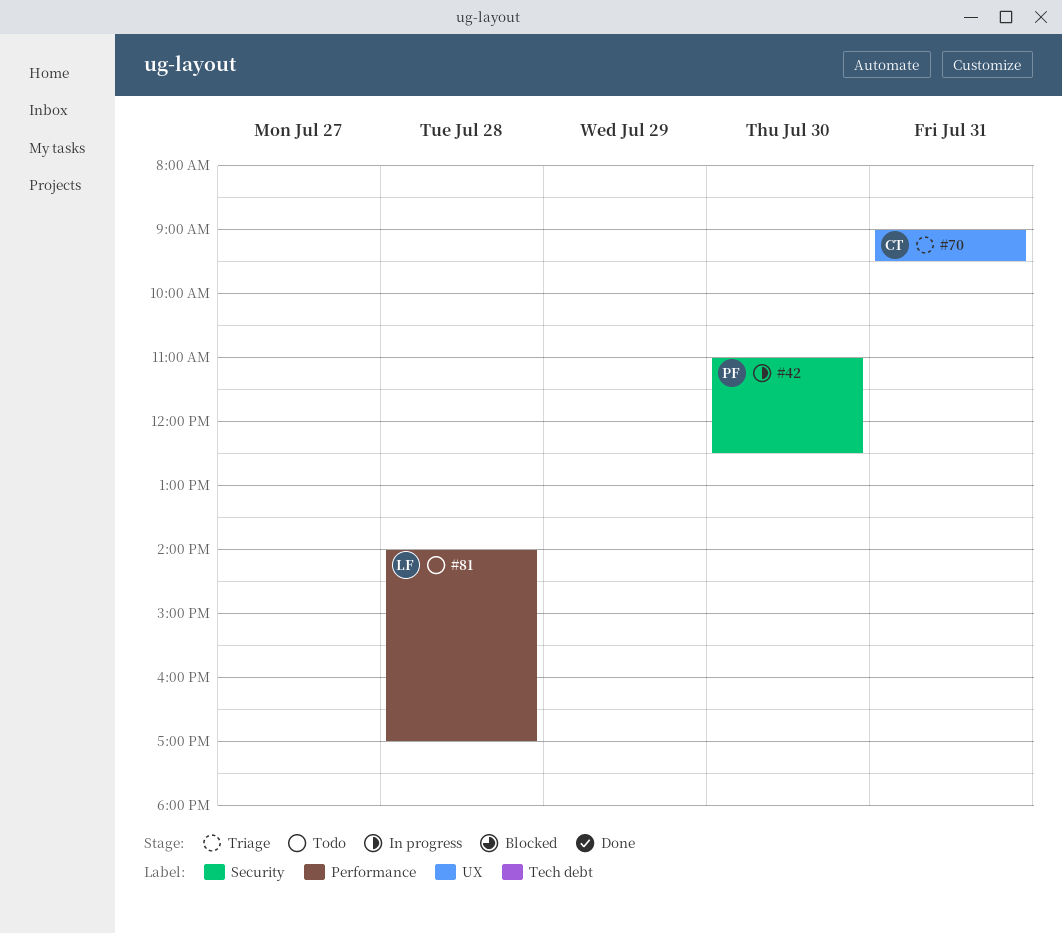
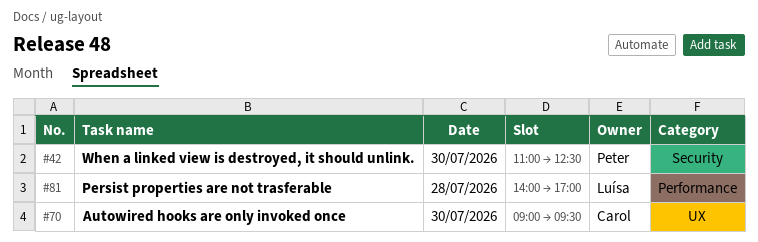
#70, day: Jul 31 -> Jul 30

